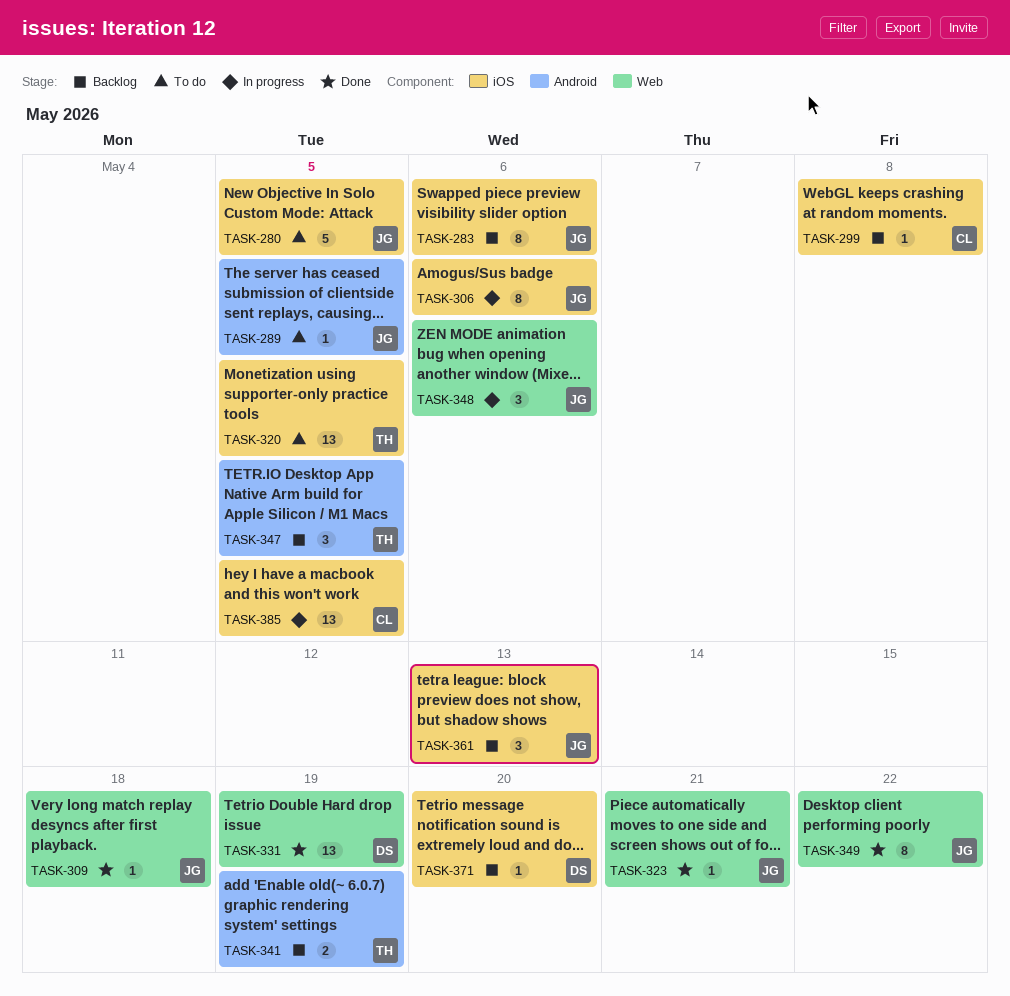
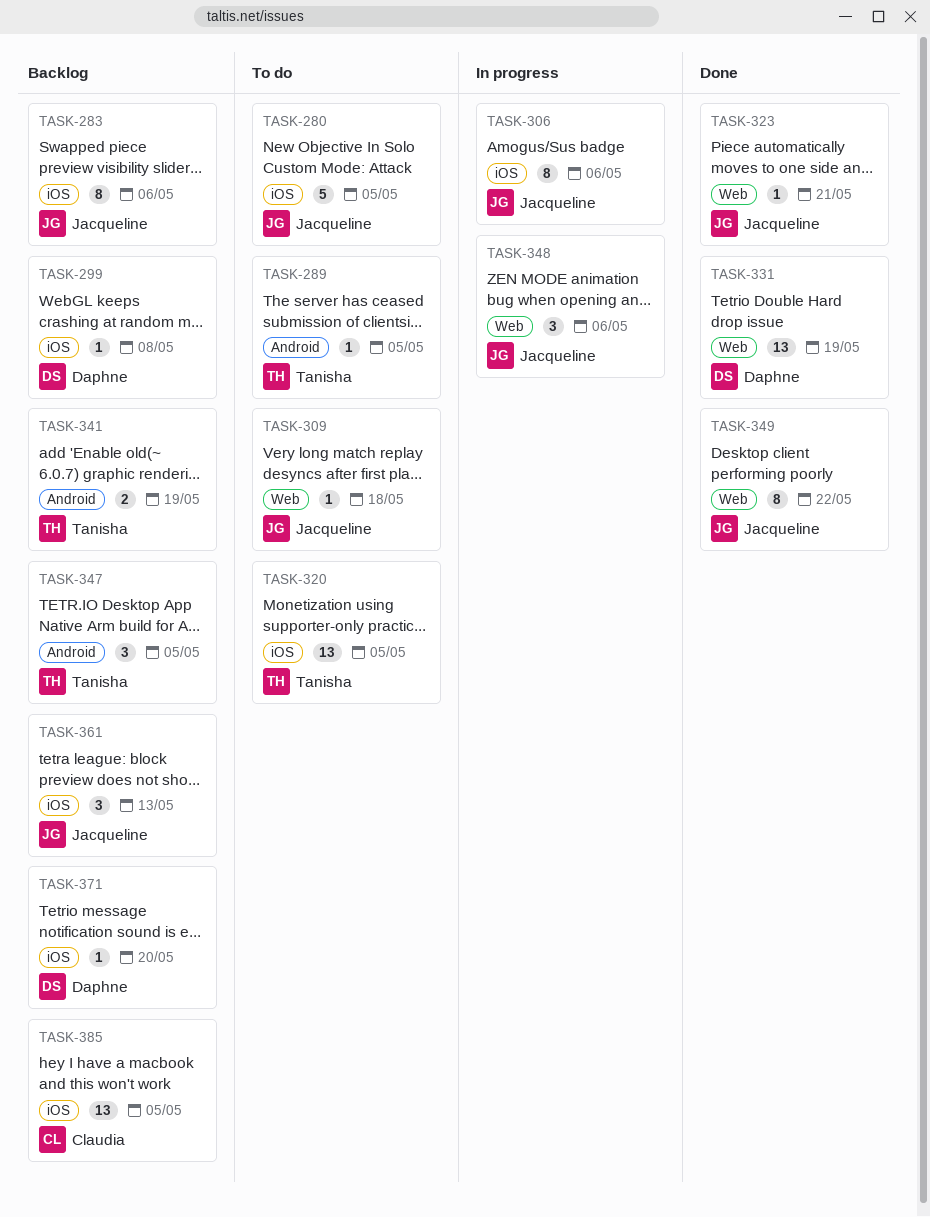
TASK-289, owner: Jacqueline -> Tanisha
TASK-299, owner: Claudia -> Daphne
TASK-309, status: Done -> To do
TASK-385, status: In progress -> Backlog

